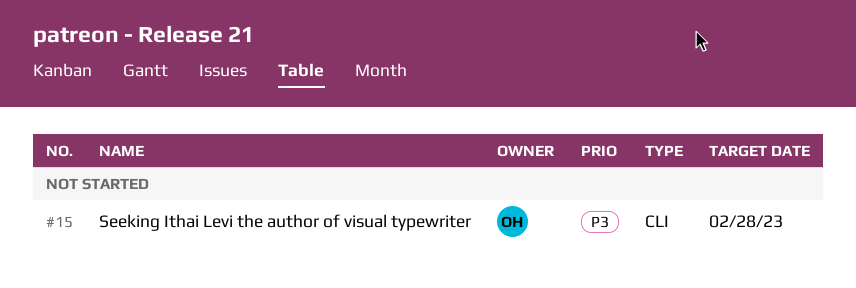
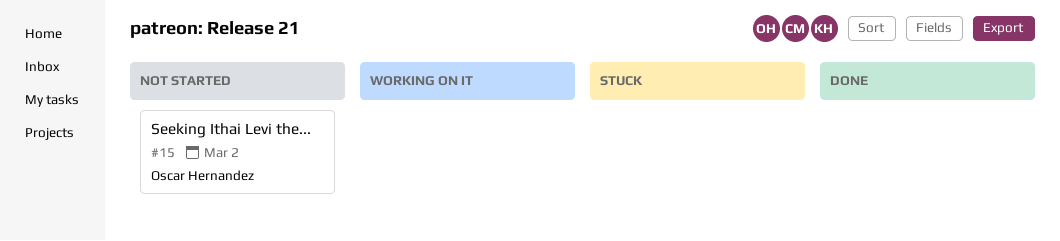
#15, due: Feb 28 -> Mar 2

